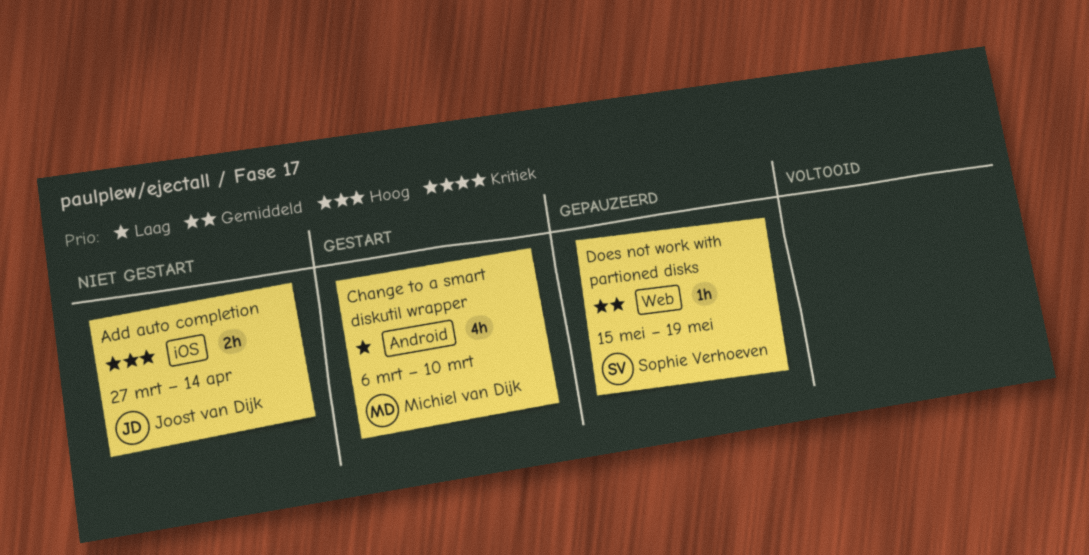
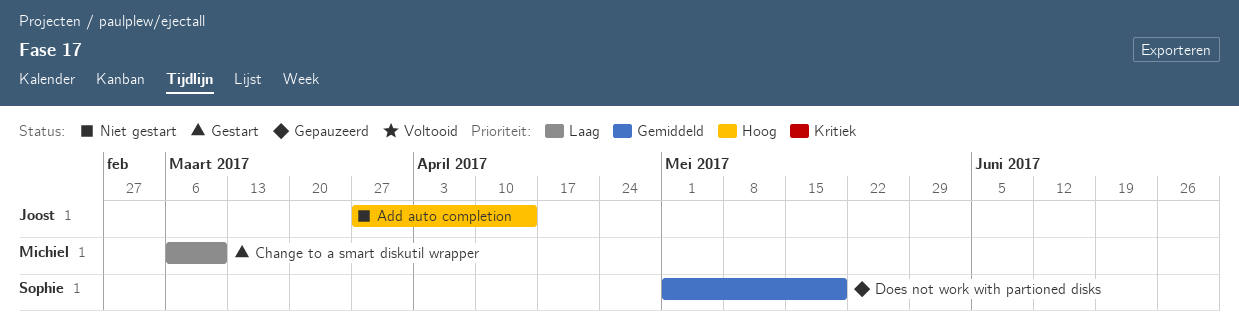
Does not work with partioned disks, start: May 15 -> May 1

